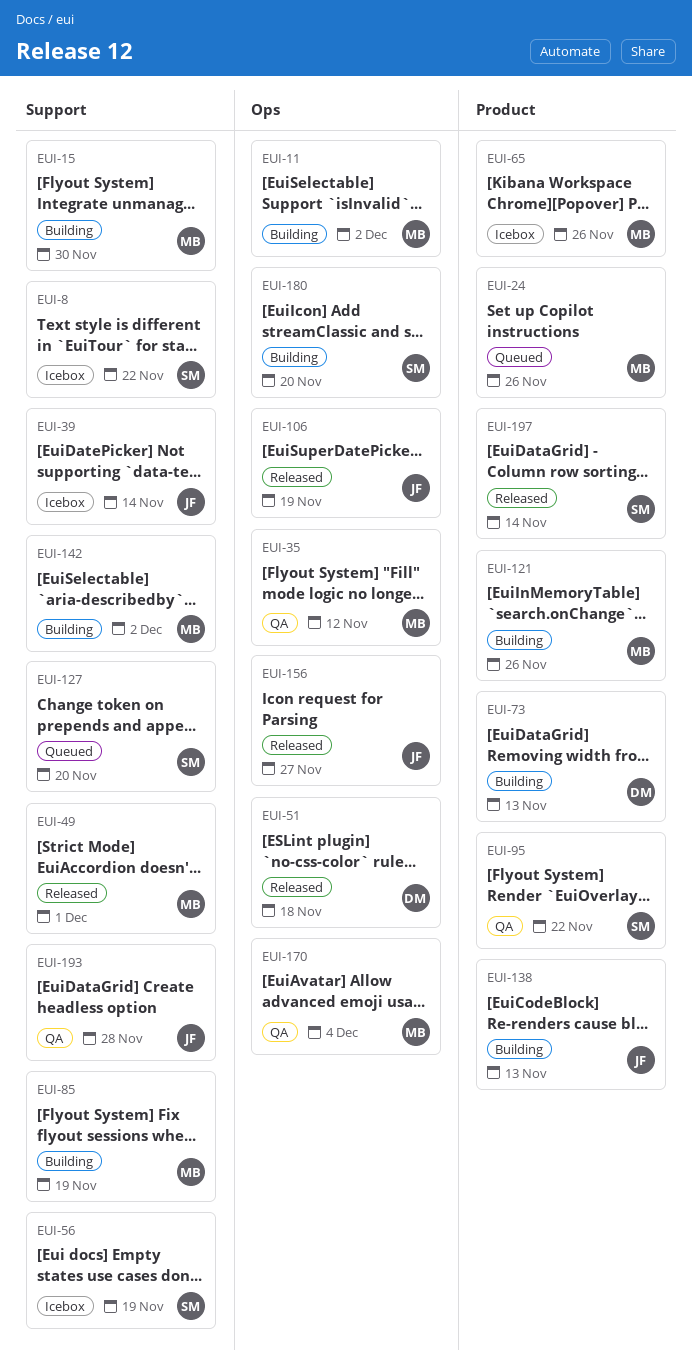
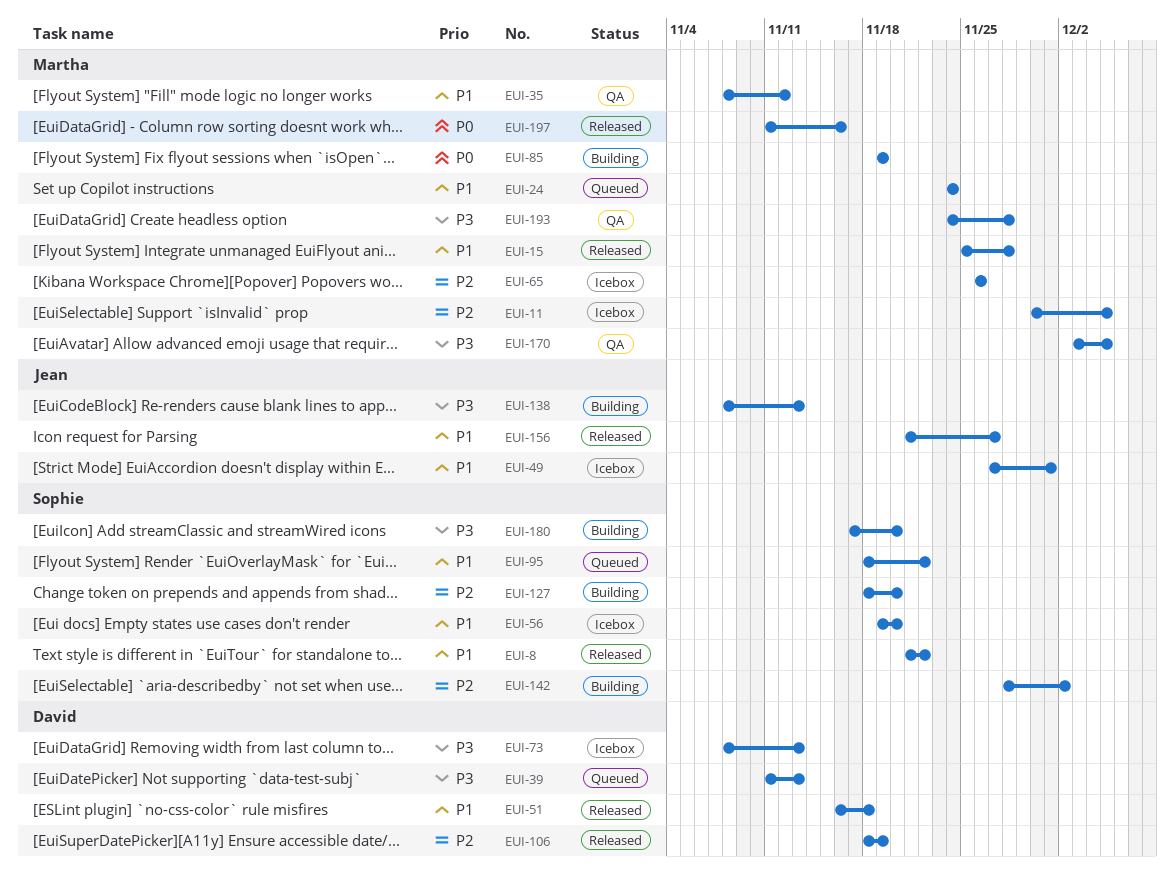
EUI-8, status: Icebox -> Released
EUI-11, status: Building -> Icebox
EUI-11, due: Dec 2 -> Dec 5
EUI-15, status: Building -> Released
EUI-15, due: Nov 30 -> Nov 28
EUI-24, due: Nov 26 -> Nov 24
EUI-39, status: Icebox -> Queued
EUI-39, owner: Jean -> David
EUI-39, due: Nov 14 -> Nov 13
EUI-49, status: Released -> Icebox
EUI-49, owner: Martha -> Jean
EUI-56, due: Nov 19 -> Nov 20
EUI-73, status: Building -> Icebox
EUI-95, status: QA -> Queued
EUI-106, owner: Jean -> David
EUI-121: present -> none
EUI-127, status: Queued -> Building
EUI-142, owner: Martha -> Sophie
EUI-170, due: Dec 4 -> Dec 5
EUI-193, owner: Jean -> Martha
EUI-197, owner: Sophie -> Martha
EUI-197, due: Nov 14 -> Nov 16

